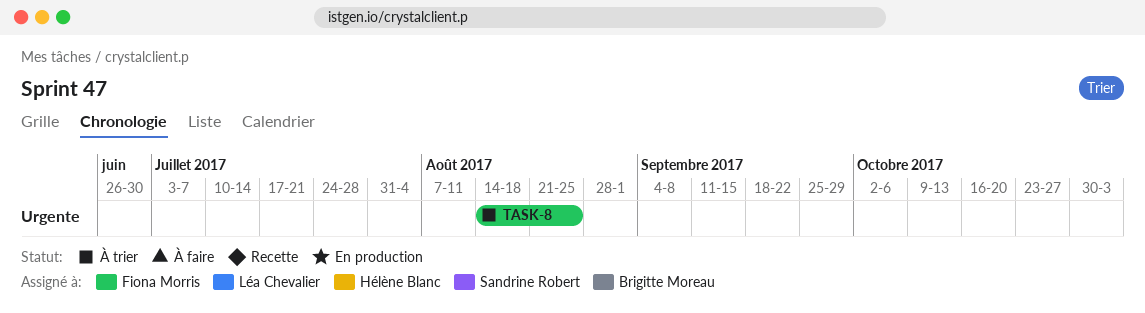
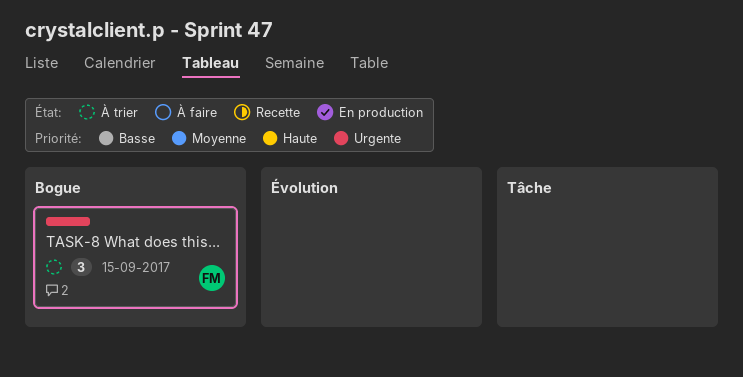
TASK-8, due: Aug 25 -> Sep 15

